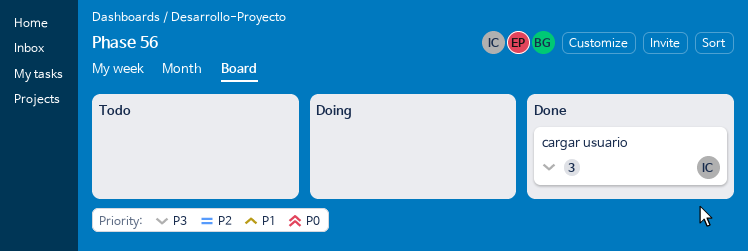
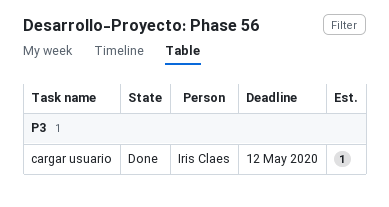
cargar usuario, estimate: 3 -> 1

